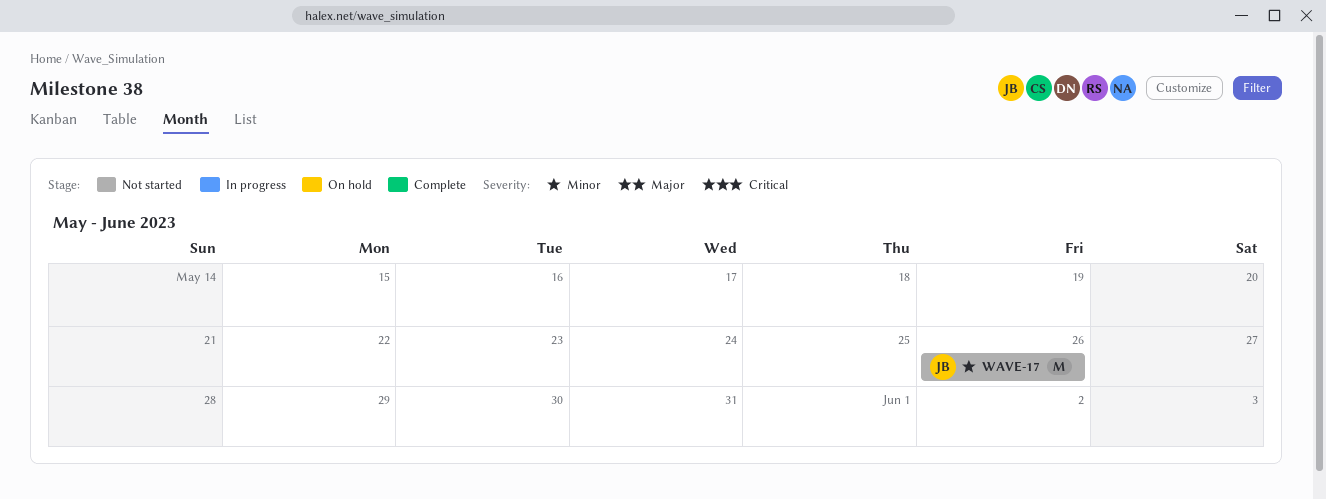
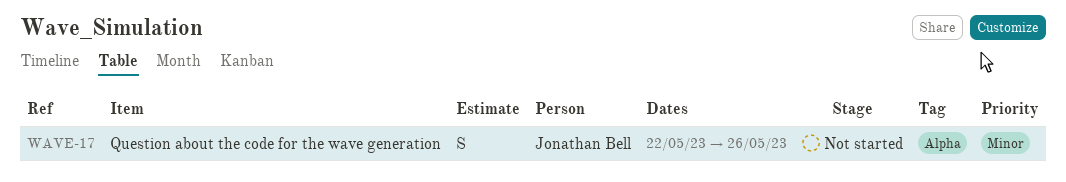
WAVE-17, estimate: M -> S
WAVE-17, start: May 26 -> May 22

